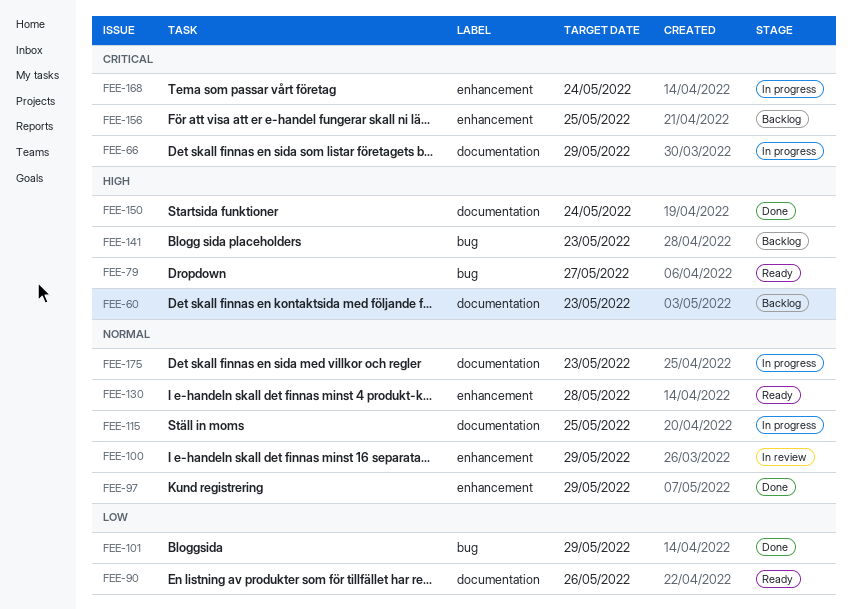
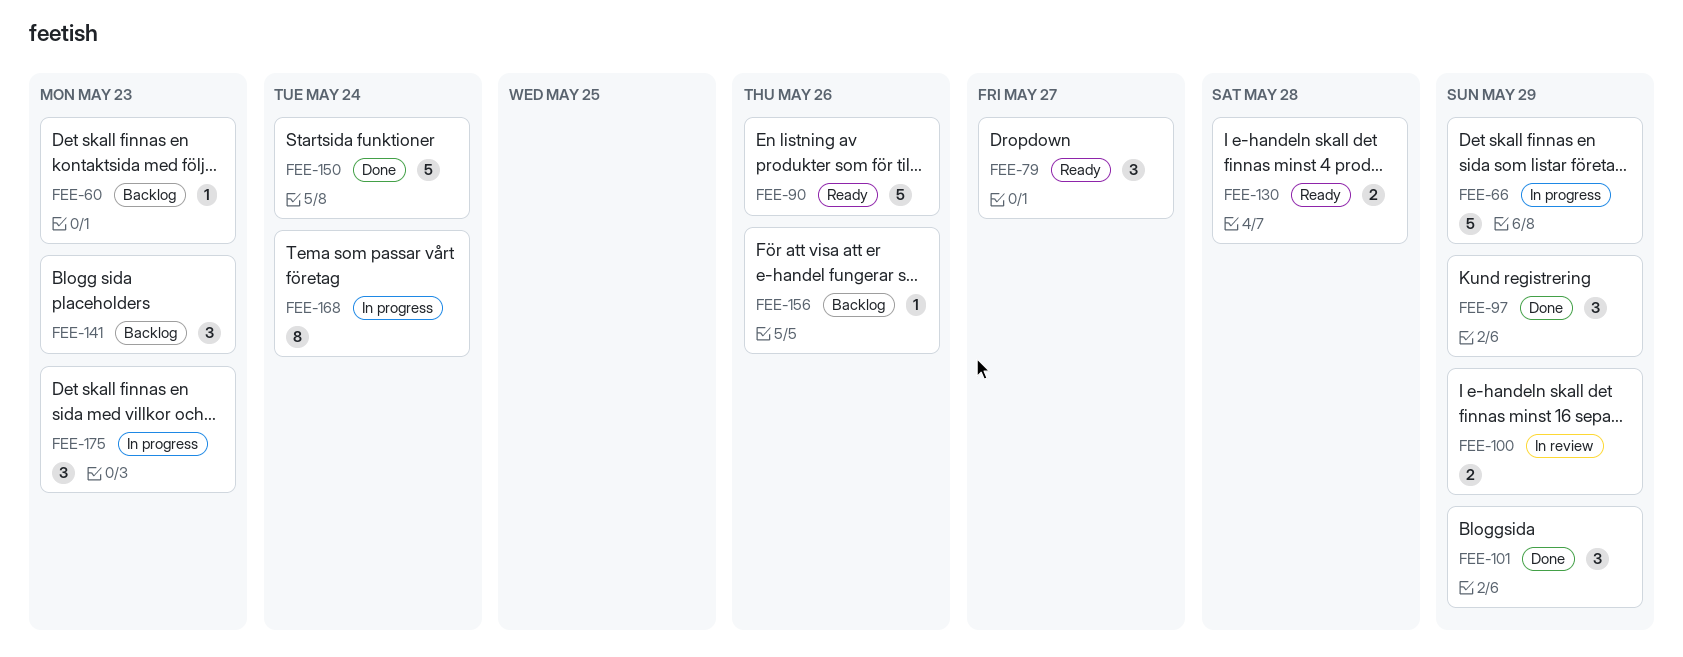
FEE-115: present -> none
FEE-156, due: May 25 -> May 26

